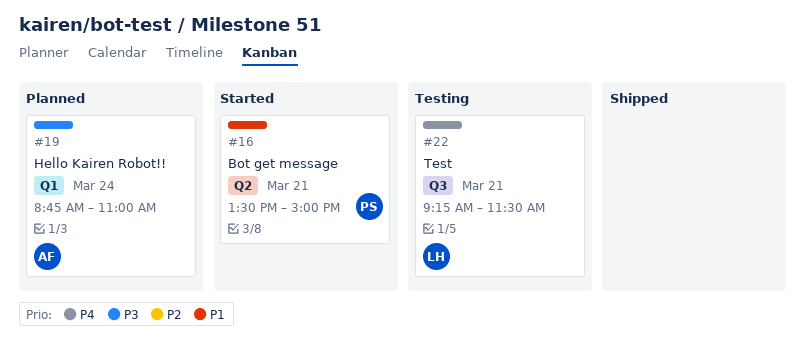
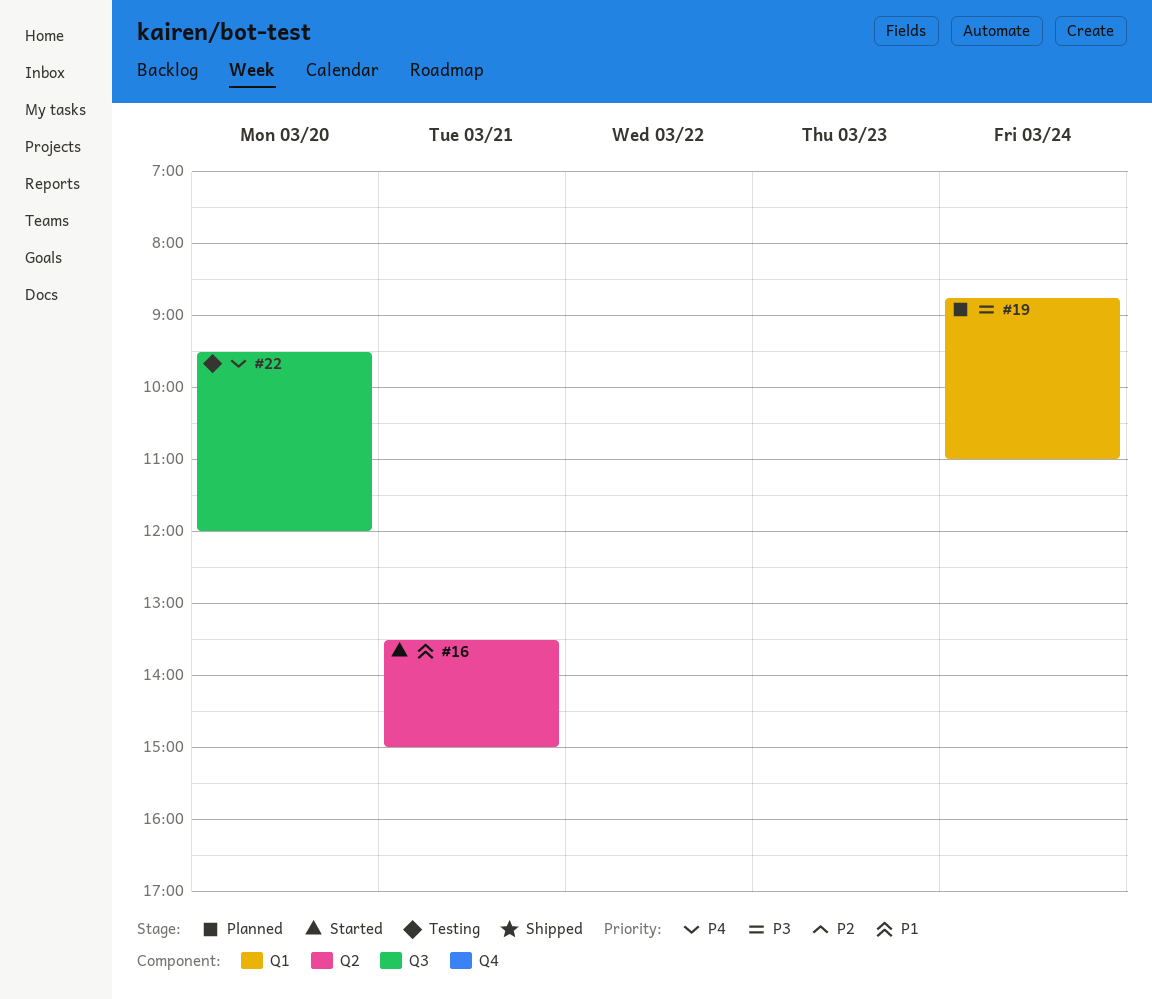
#22, day: Mar 21 -> Mar 20
#22, begins: 09:15 -> 09:30
#22, ends: 11:30 -> 12:00

